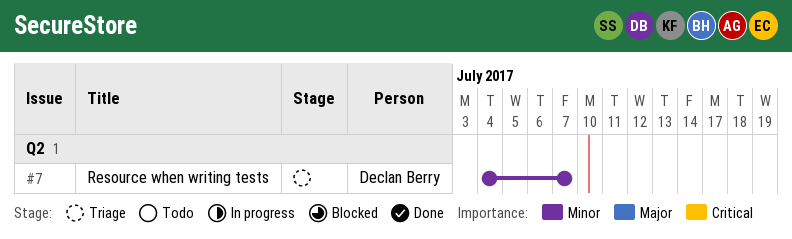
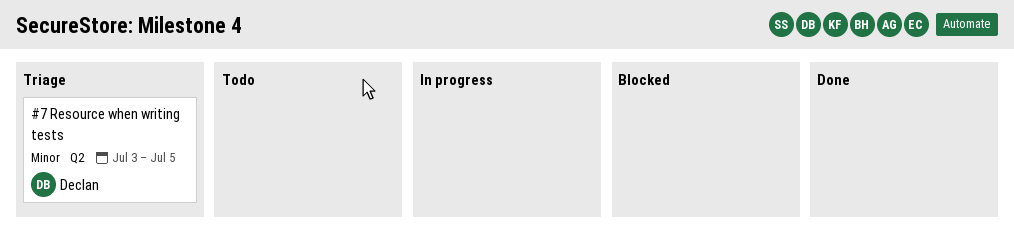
#7, start: Jul 4 -> Jul 3
#7, due: Jul 7 -> Jul 5

